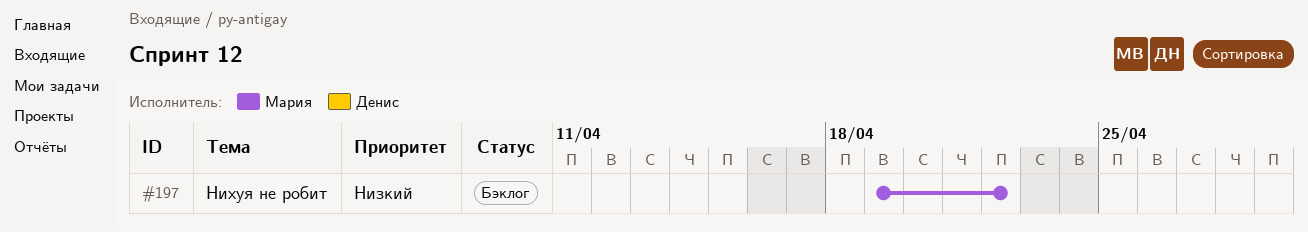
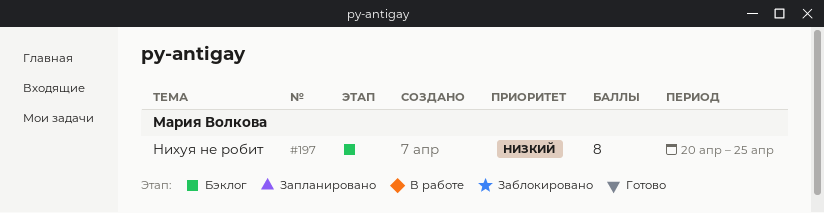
#197, start: Apr 19 -> Apr 20
#197, due: Apr 22 -> Apr 25

